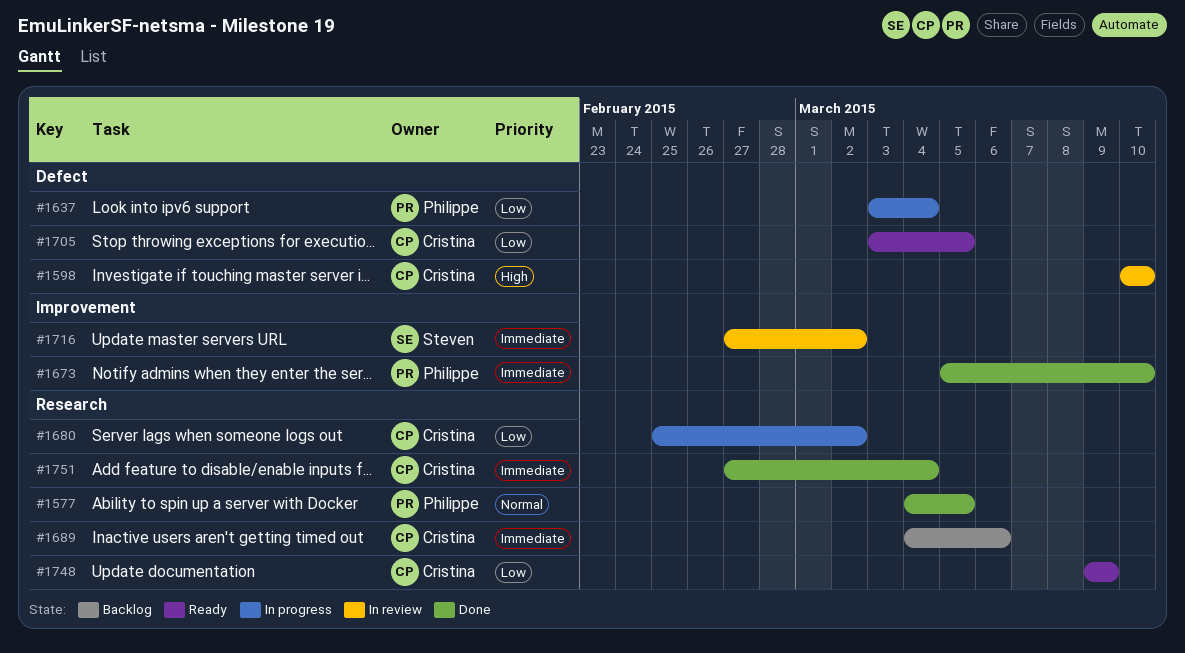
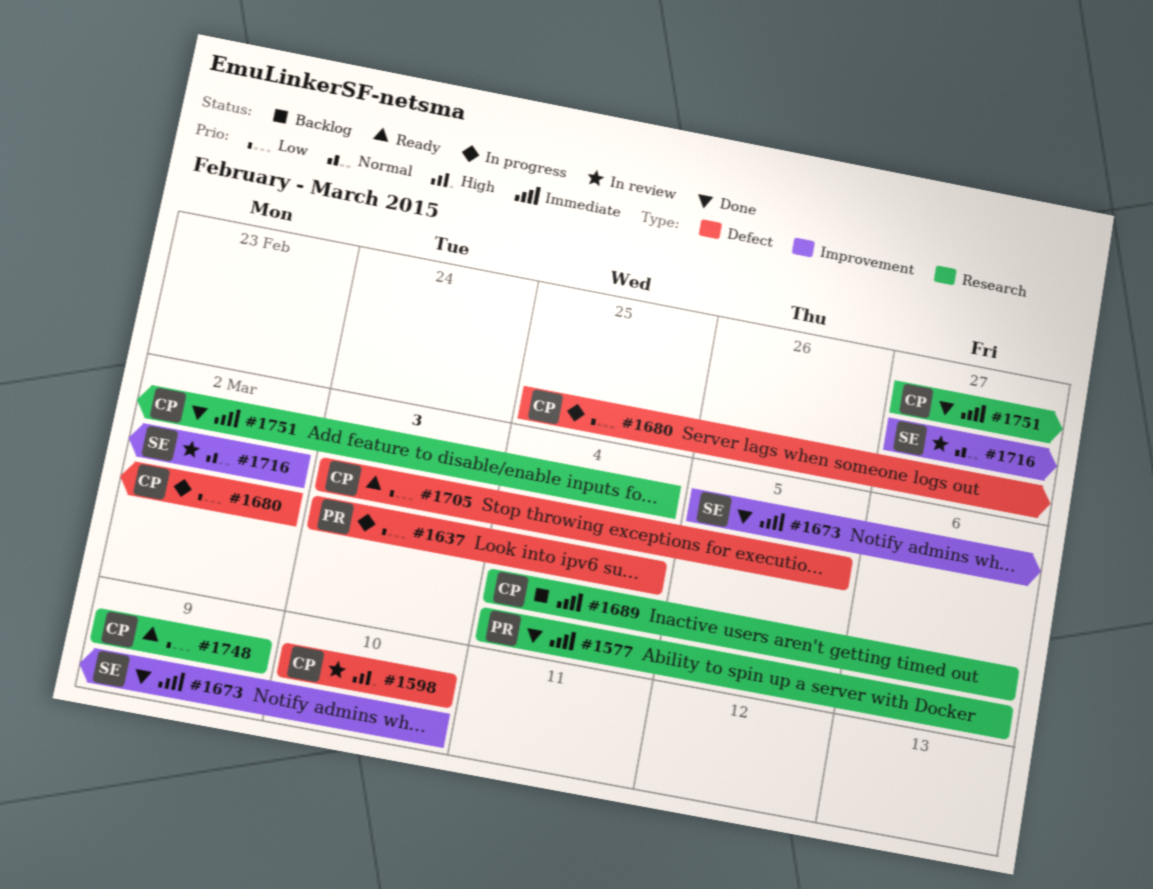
#1577, priority: Normal -> Immediate
#1577, due: Mar 5 -> Mar 6
#1673, owner: Philippe -> Steven
#1680, label: Research -> Defect
#1716, priority: Immediate -> Normal

